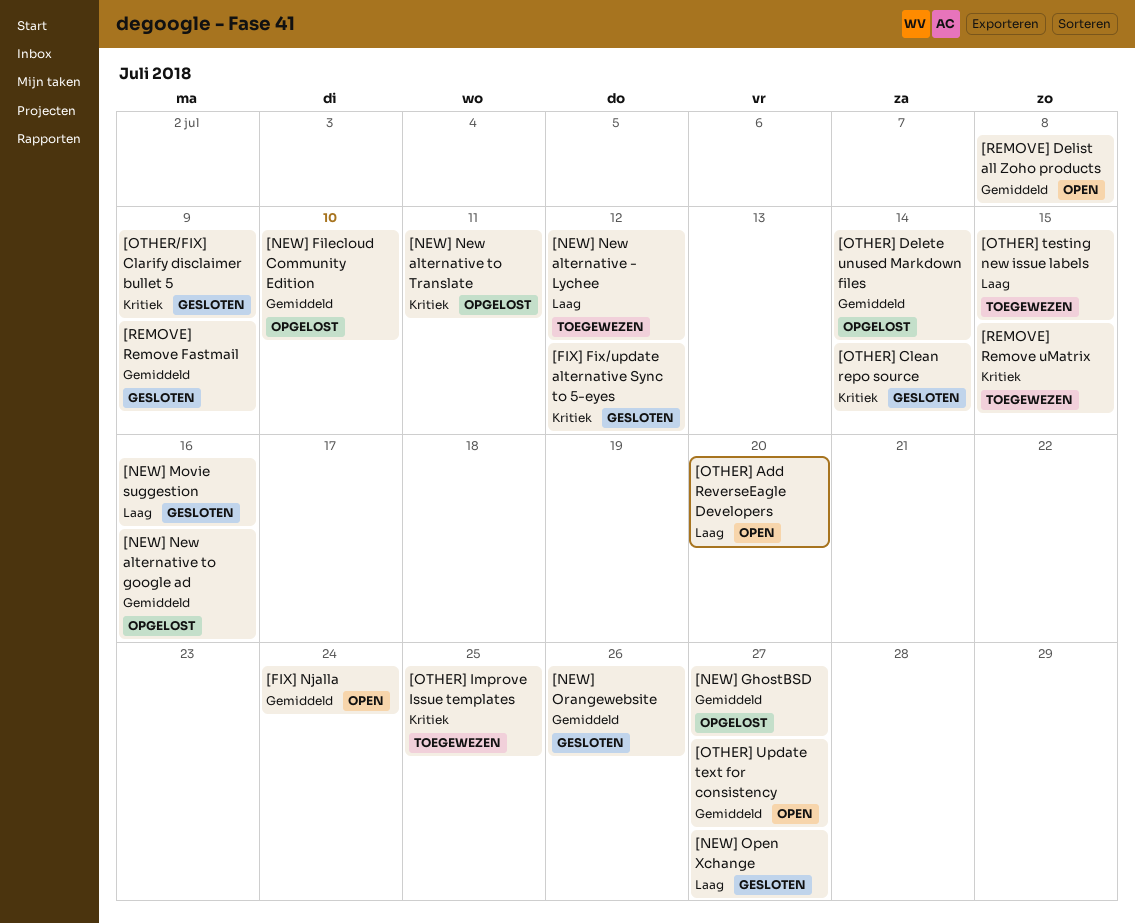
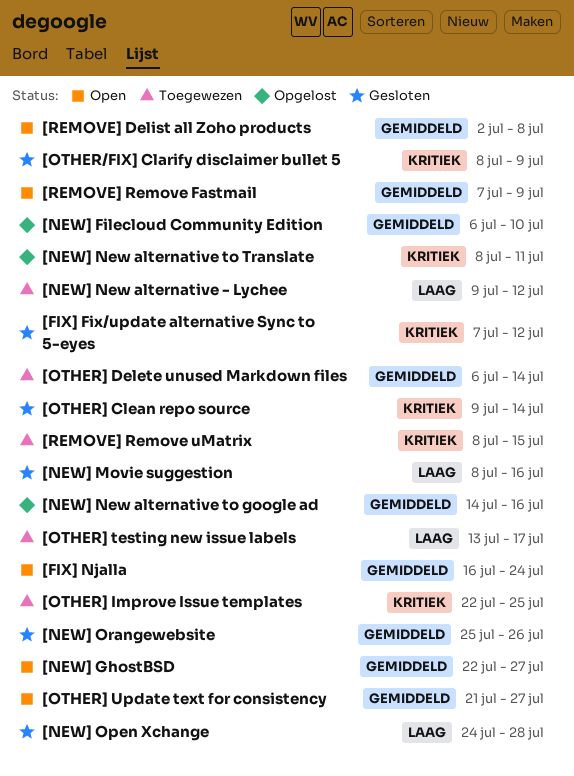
[NEW] GhostBSD, status: Opgelost -> Open
[NEW] Open Xchange, due: Jul 27 -> Jul 28
[OTHER] Add ReverseEagle Developers: present -> none
[OTHER] Delete unused Markdown files, status: Opgelost -> Toegewezen
[OTHER] testing new issue labels, due: Jul 15 -> Jul 17
[REMOVE] Remove Fastmail, status: Gesloten -> Open

